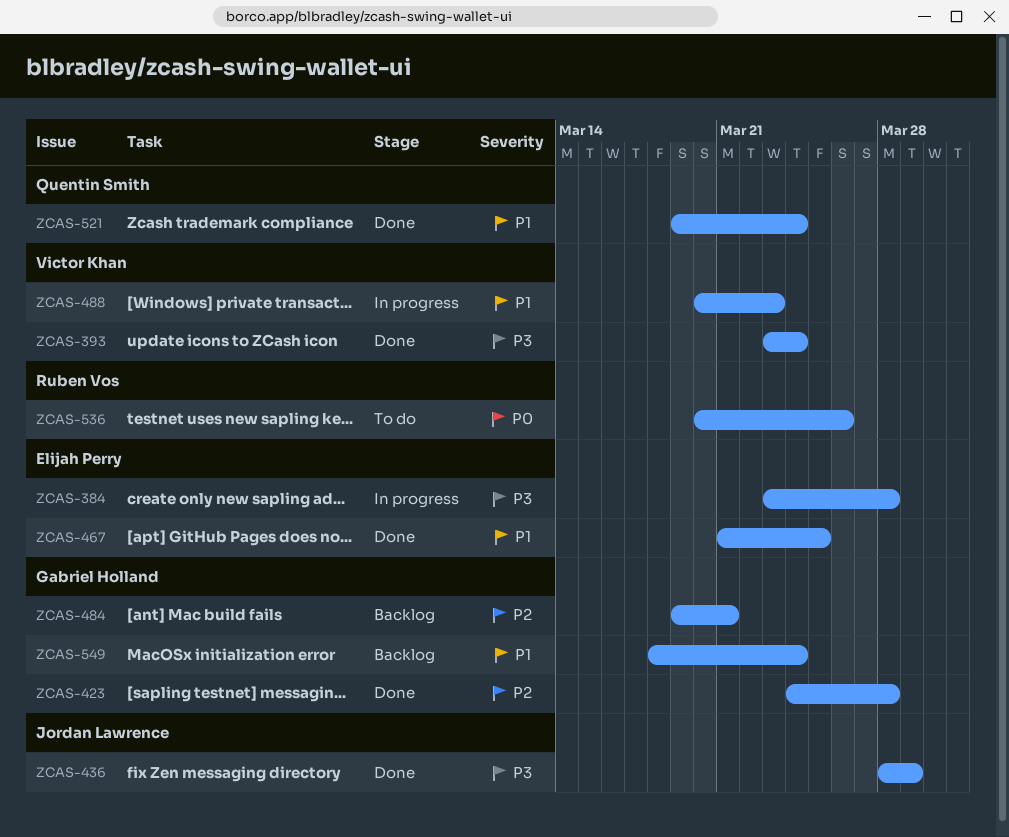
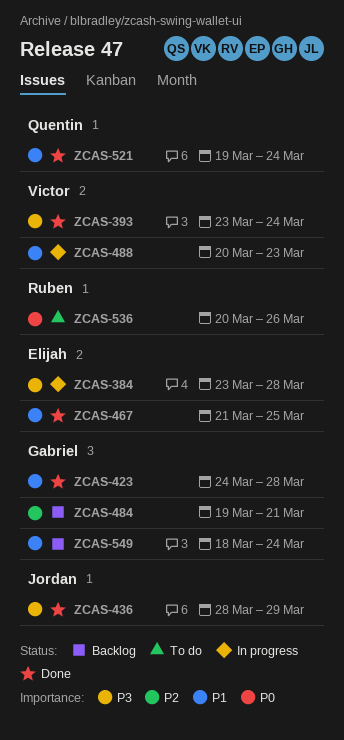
ZCAS-423, priority: P2 -> P1

